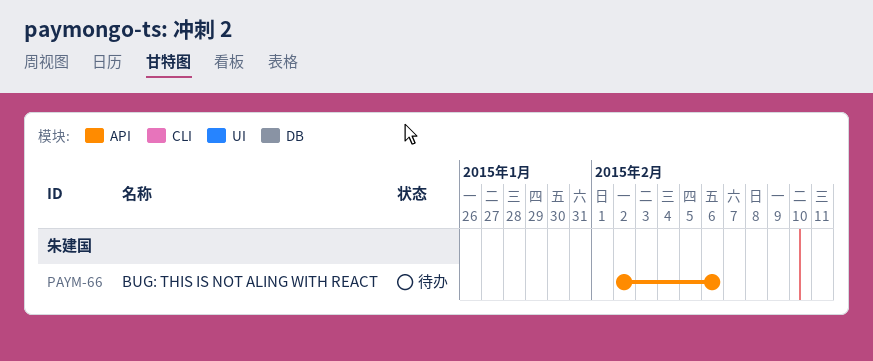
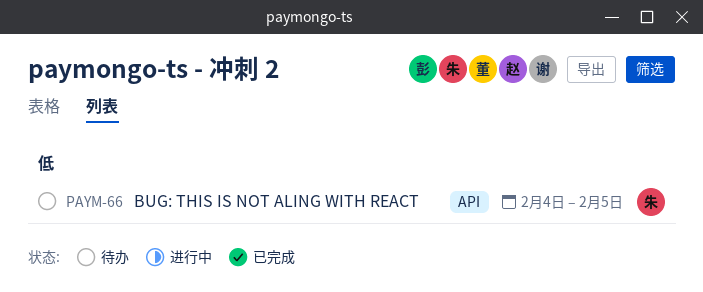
PAYM-66, start: Feb 2 -> Feb 4
PAYM-66, due: Feb 6 -> Feb 5

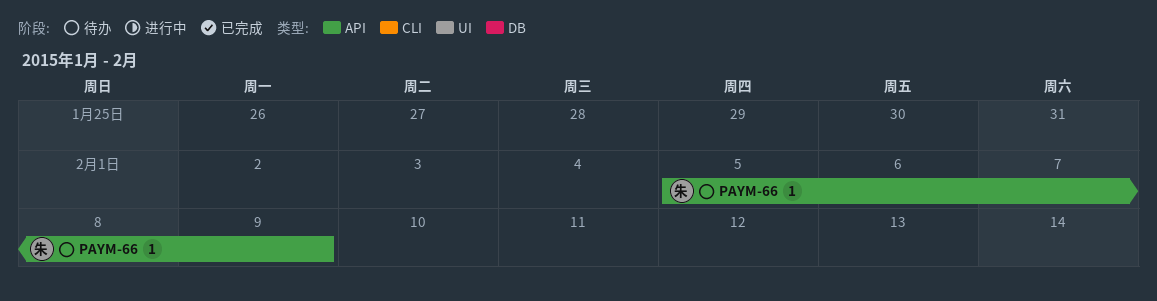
PAYM-66, start: Feb 4 -> Feb 5
PAYM-66, due: Feb 5 -> Feb 9

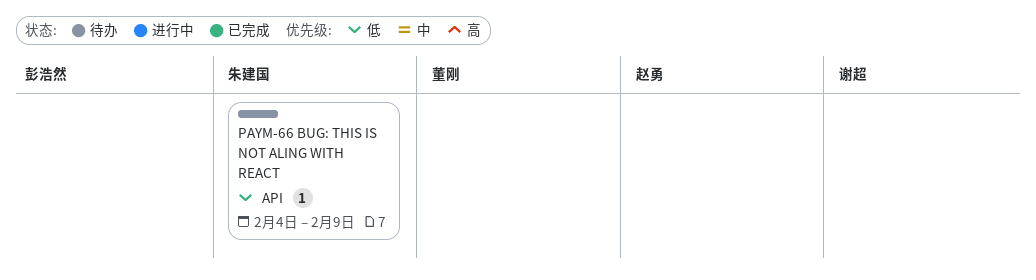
PAYM-66, start: Feb 5 -> Feb 4

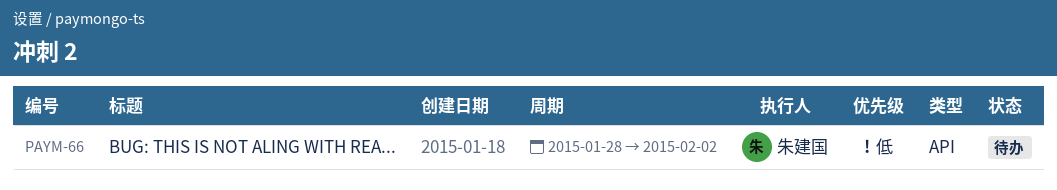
PAYM-66, start: Feb 4 -> Jan 28
PAYM-66, due: Feb 9 -> Feb 2

